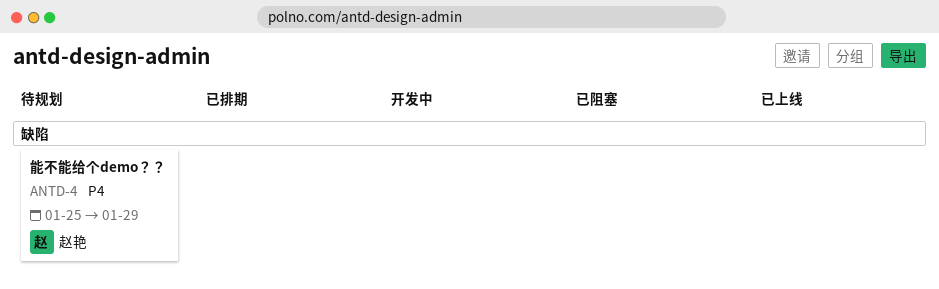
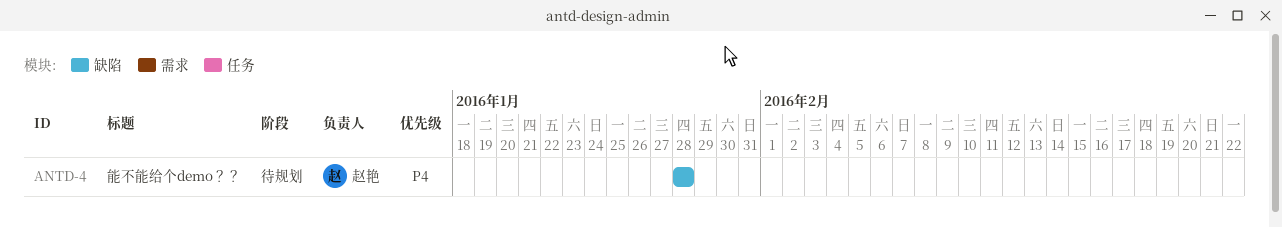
ANTD-4, start: Jan 25 -> Jan 28
ANTD-4, due: Jan 29 -> Jan 28

